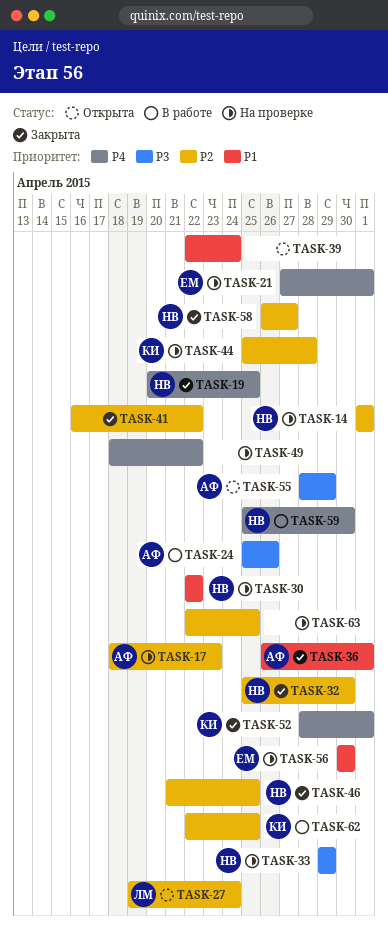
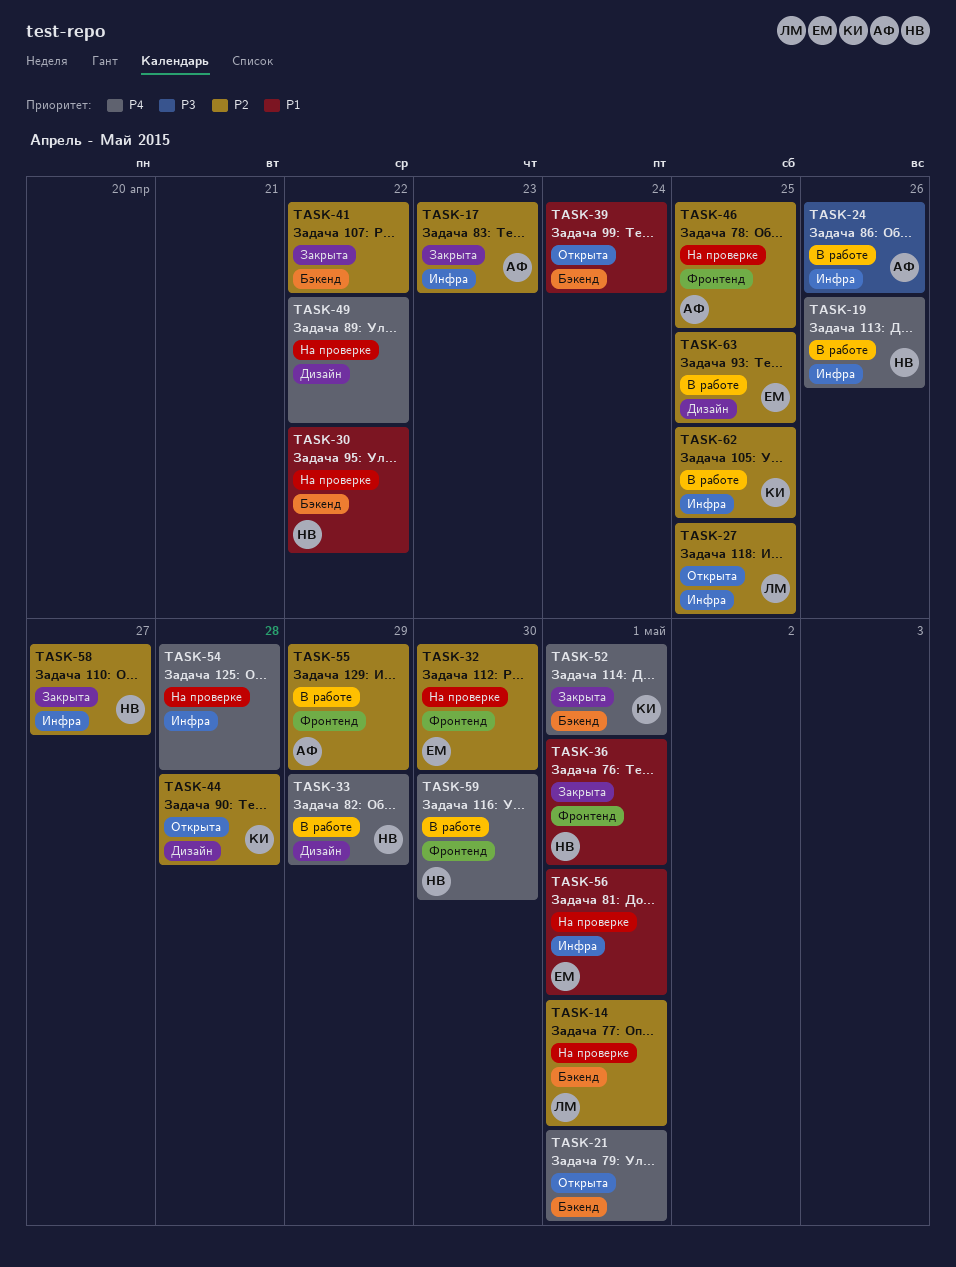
TASK-14, owner: НВ -> ЛМ
TASK-17, status: На проверке -> Закрыта
TASK-19, status: Закрыта -> В работе
TASK-19, due: Apr 25 -> Apr 26
TASK-21, status: На проверке -> Открыта
TASK-21, owner: ЕМ -> none
TASK-27, due: Apr 24 -> Apr 25
TASK-32, status: Закрыта -> На проверке
TASK-32, owner: НВ -> ЕМ
TASK-33, status: На проверке -> В работе
TASK-33, priority: P3 -> P4
TASK-36, owner: АФ -> НВ
TASK-44, status: На проверке -> Открыта
TASK-46, status: Закрыта -> На проверке
TASK-46, owner: НВ -> АФ
TASK-54: none -> present
TASK-55, status: Открыта -> В работе
TASK-55, priority: P3 -> P2
TASK-56, due: Apr 30 -> May 1
TASK-63, status: На проверке -> В работе
TASK-63, owner: none -> ЕМ

